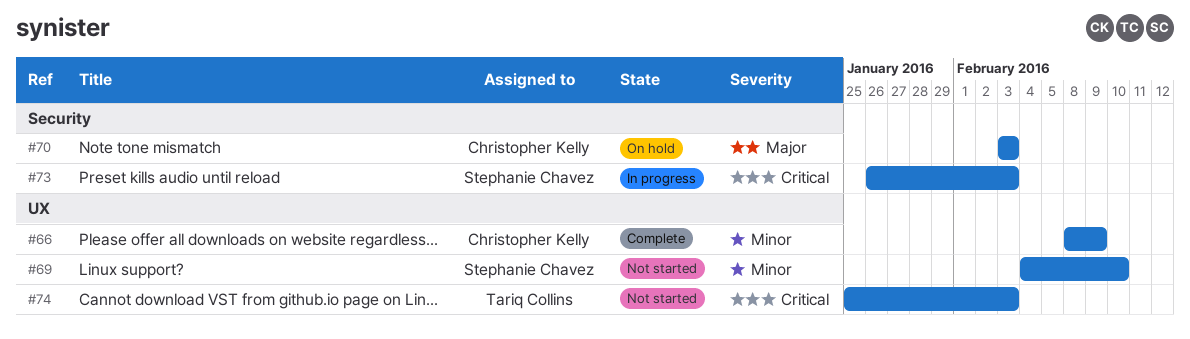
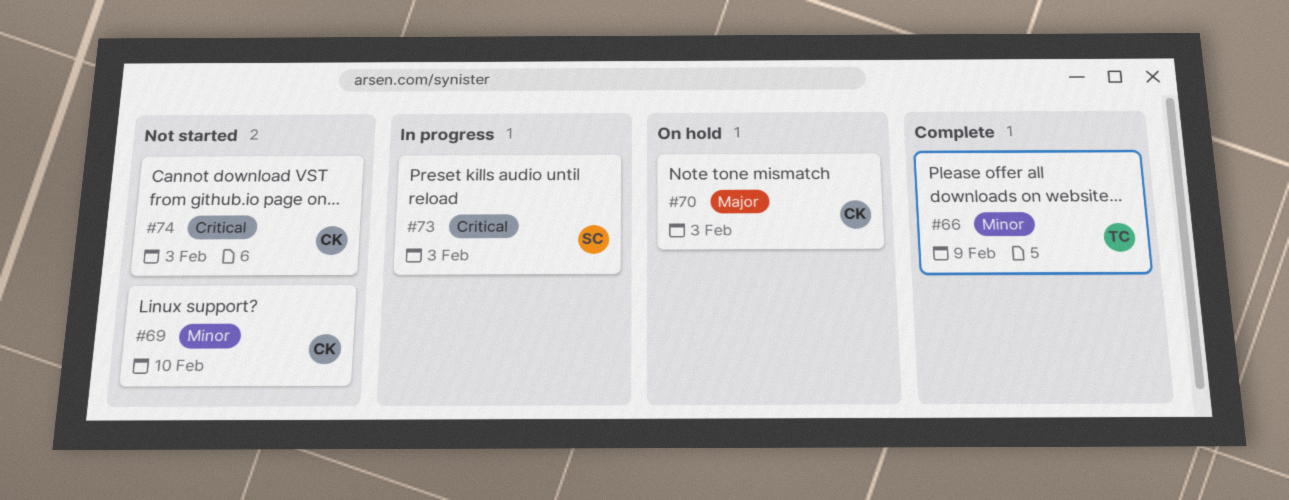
#66, owner: Christopher Kelly -> Tariq Collins
#69, owner: Stephanie Chavez -> Christopher Kelly
#74, owner: Tariq Collins -> Christopher Kelly

